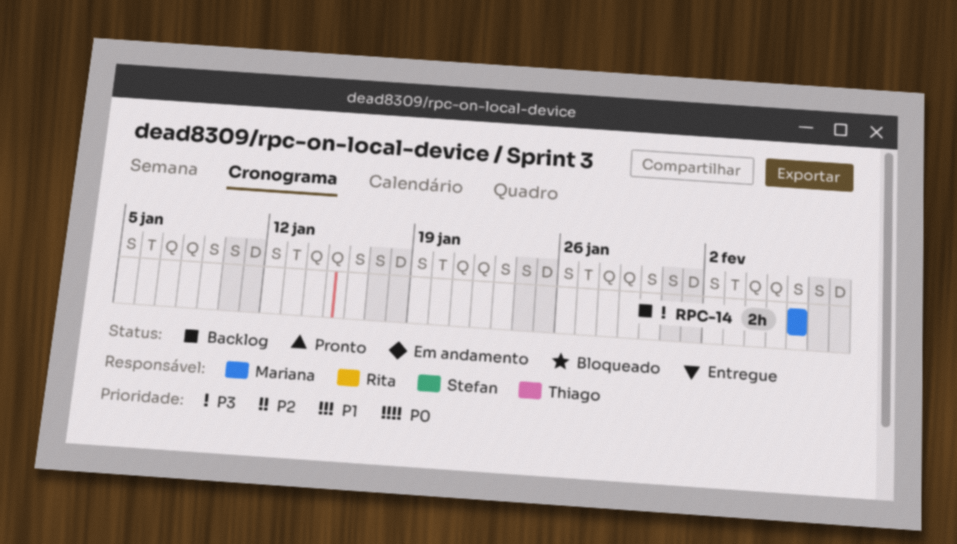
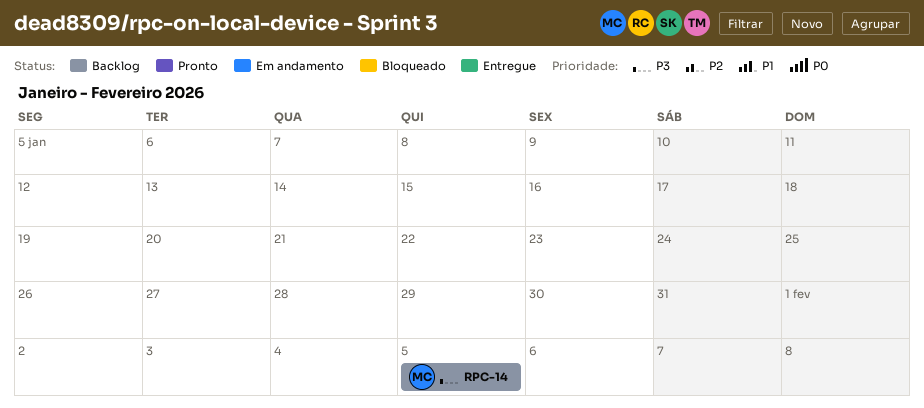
RPC-14, start: Feb 6 -> Feb 5
RPC-14, due: Feb 6 -> Feb 5

